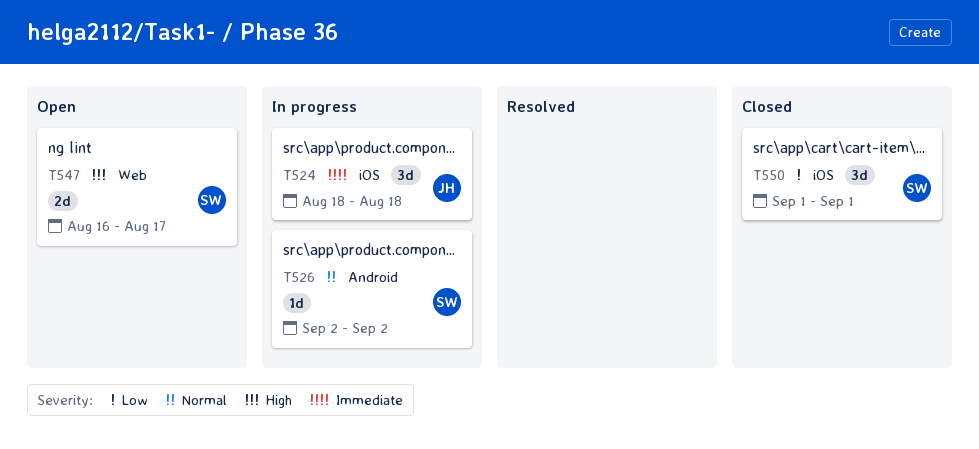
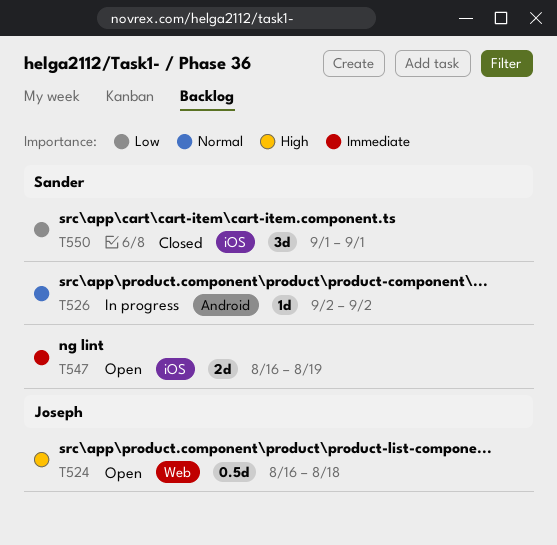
T524, status: In progress -> Open
T524, priority: Immediate -> High
T524, label: iOS -> Web
T524, estimate: 3d -> 0.5d
T524, start: Aug 18 -> Aug 16
T547, priority: High -> Immediate
T547, label: Web -> iOS
T547, due: Aug 17 -> Aug 19

